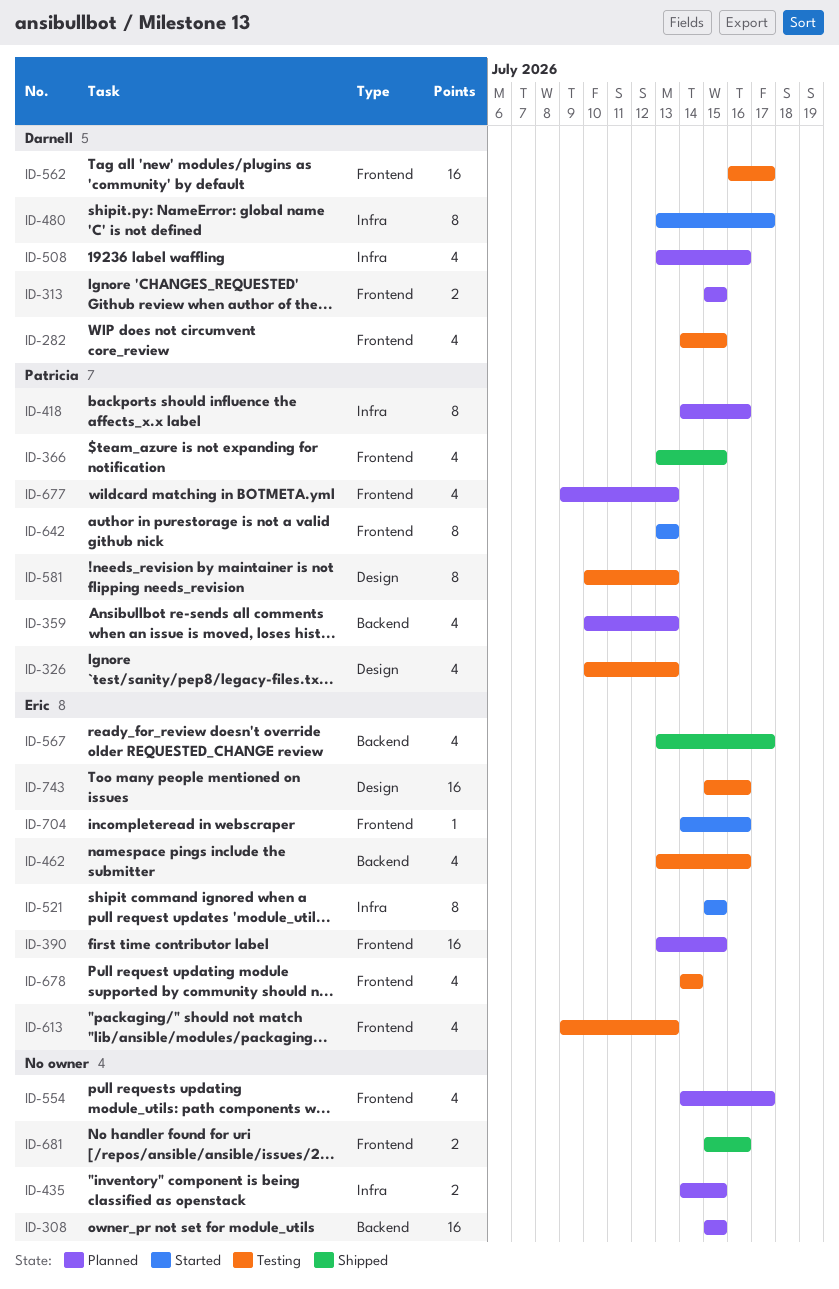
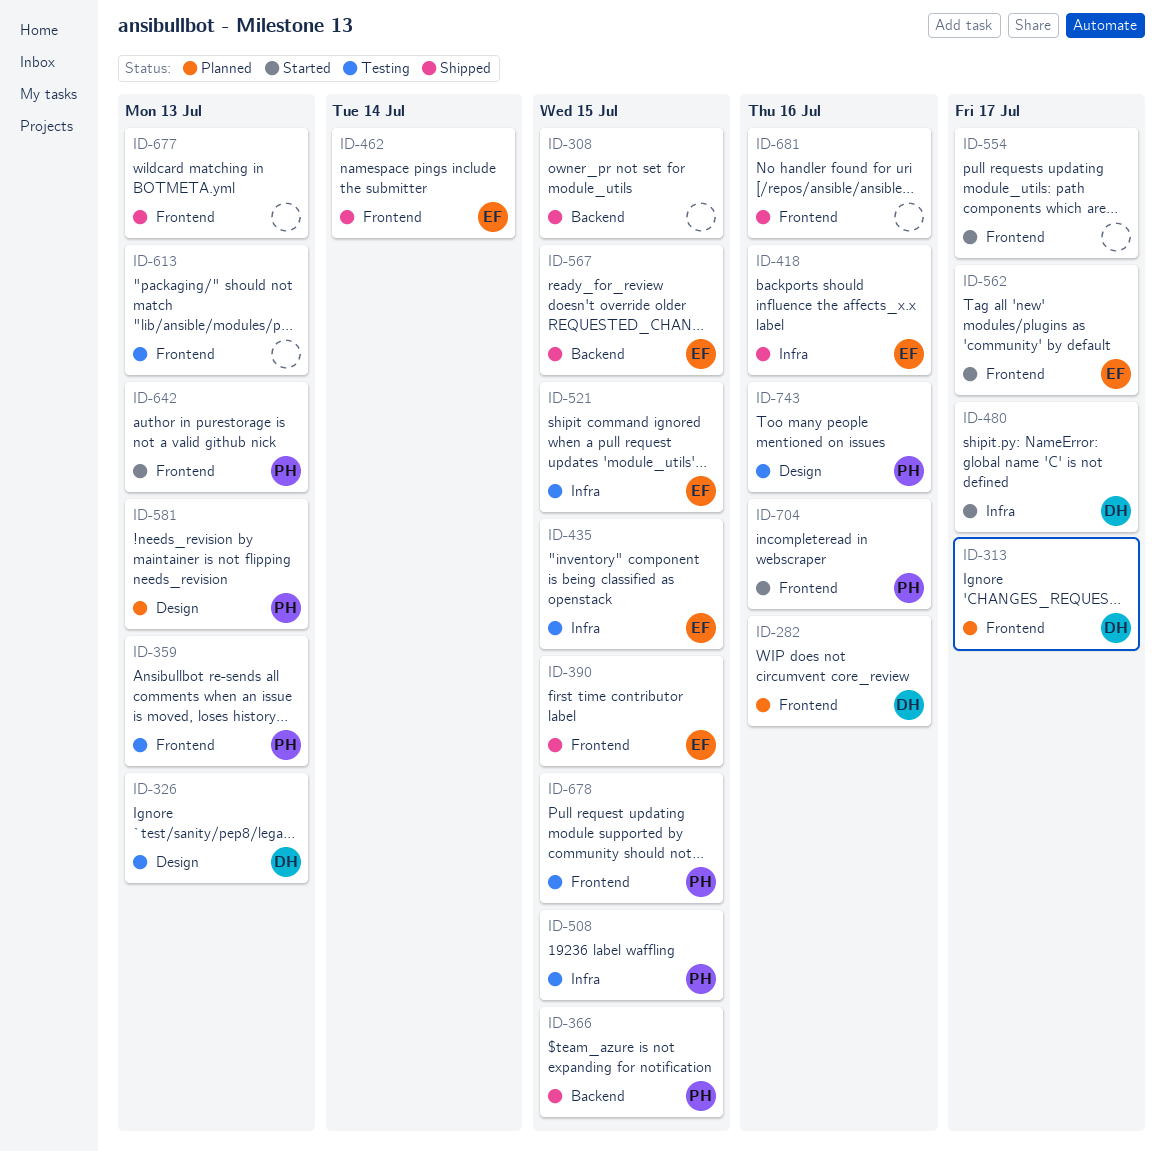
ID-282, status: Testing -> Planned
ID-282, due: Jul 15 -> Jul 16
ID-308, status: Planned -> Shipped
ID-313, due: Jul 15 -> Jul 17
ID-326, owner: Patricia -> Darnell
ID-359, status: Planned -> Testing
ID-359, label: Backend -> Frontend
ID-366, label: Frontend -> Backend
ID-390, status: Planned -> Shipped
ID-418, status: Planned -> Shipped
ID-418, owner: Patricia -> Eric
ID-435, status: Planned -> Testing
ID-435, owner: none -> Eric
ID-462, status: Testing -> Shipped
ID-462, label: Backend -> Frontend
ID-462, due: Jul 16 -> Jul 14
ID-508, status: Planned -> Testing
ID-508, owner: Darnell -> Patricia
ID-508, due: Jul 16 -> Jul 15
ID-521, status: Started -> Testing
ID-554, status: Planned -> Started
ID-562, status: Testing -> Started
ID-562, owner: Darnell -> Eric
ID-567, due: Jul 17 -> Jul 15
ID-581, status: Testing -> Planned
ID-613, owner: Eric -> none
ID-677, status: Planned -> Shipped
ID-677, owner: Patricia -> none
ID-678, owner: Eric -> Patricia
ID-678, due: Jul 14 -> Jul 15
ID-704, owner: Eric -> Patricia
ID-743, owner: Eric -> Patricia

